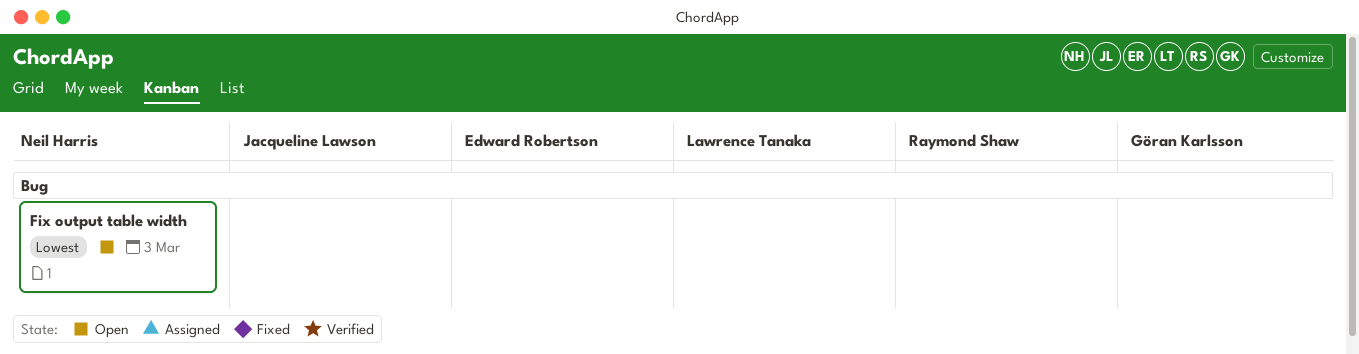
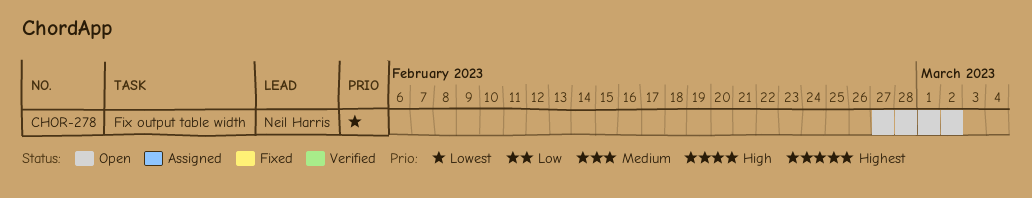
Fix output table width, due: Mar 3 -> Mar 2

